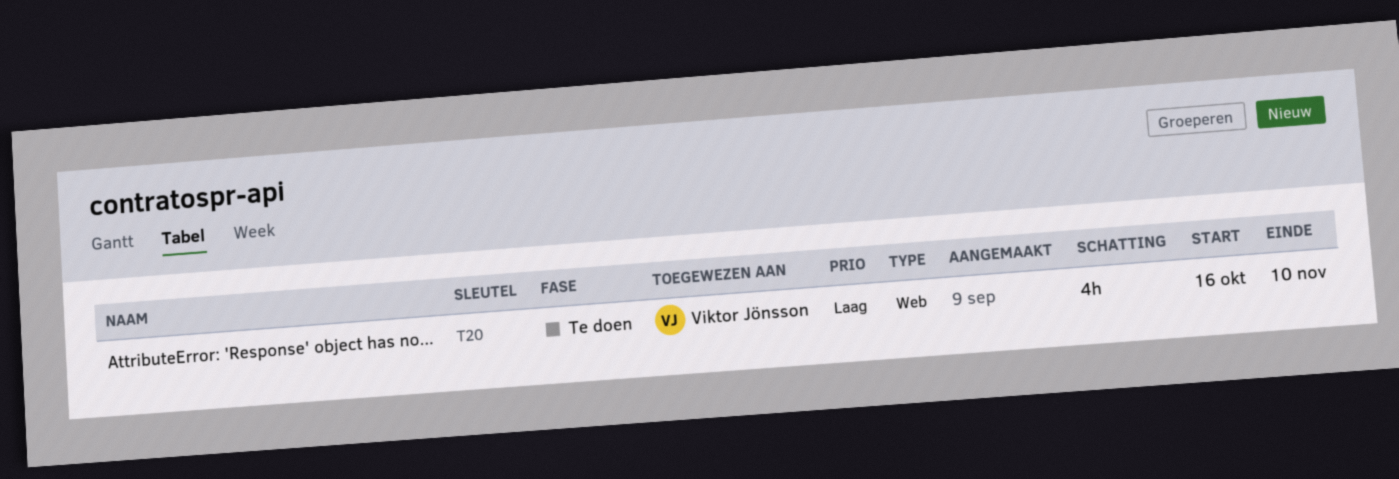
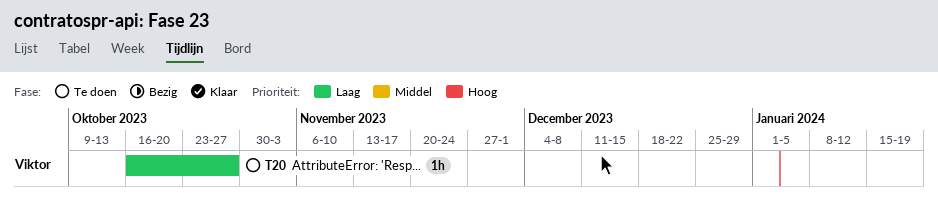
T20, estimate: 4h -> 1h
T20, due: Nov 10 -> Oct 27

